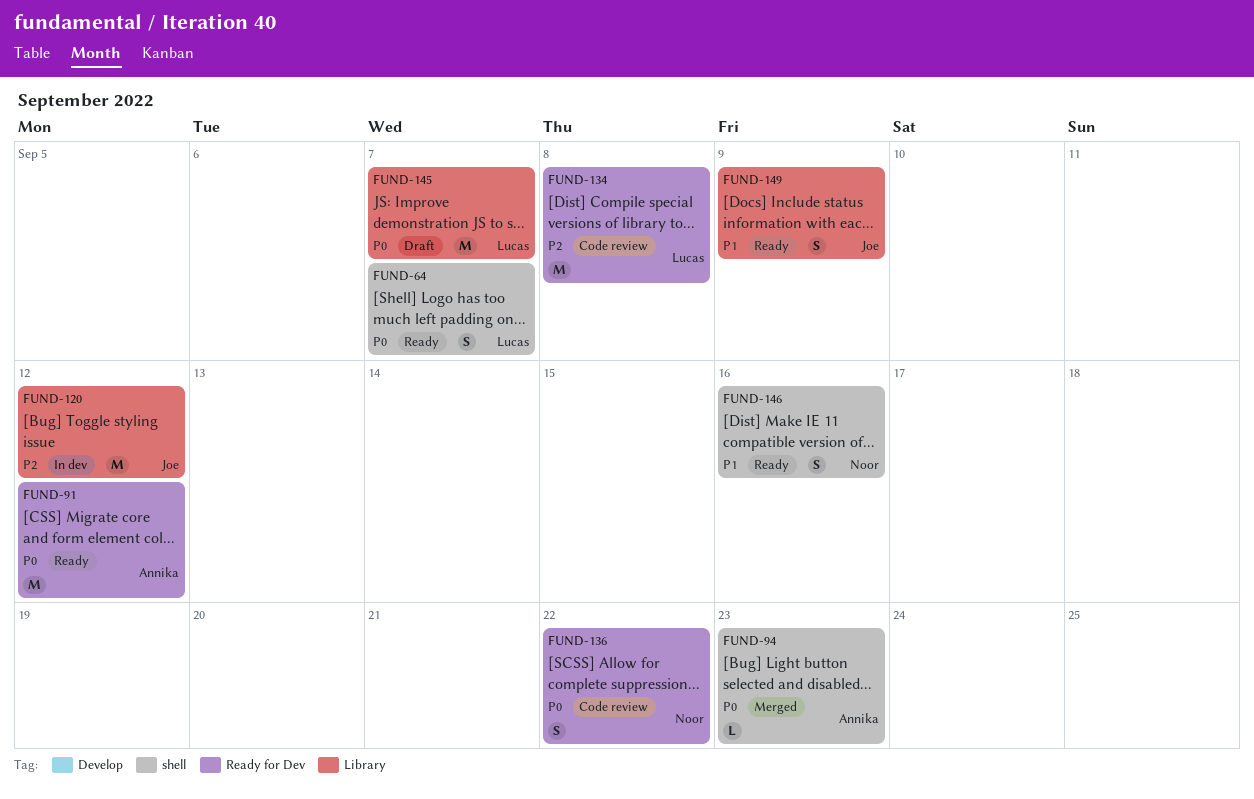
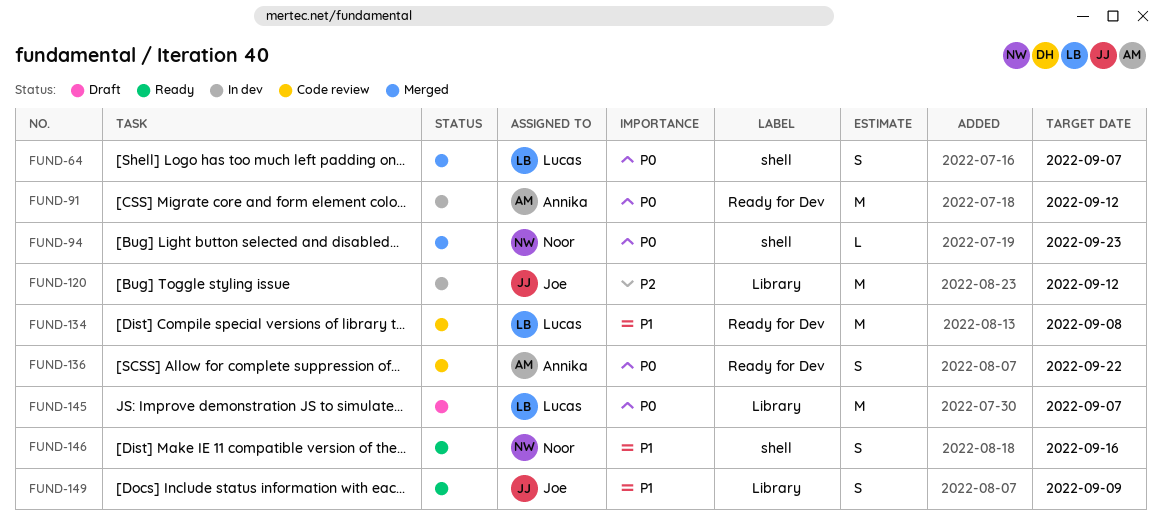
FUND-64, status: Ready -> Merged
FUND-91, status: Ready -> In dev
FUND-94, owner: Annika -> Noor
FUND-134, priority: P2 -> P1
FUND-136, owner: Noor -> Annika

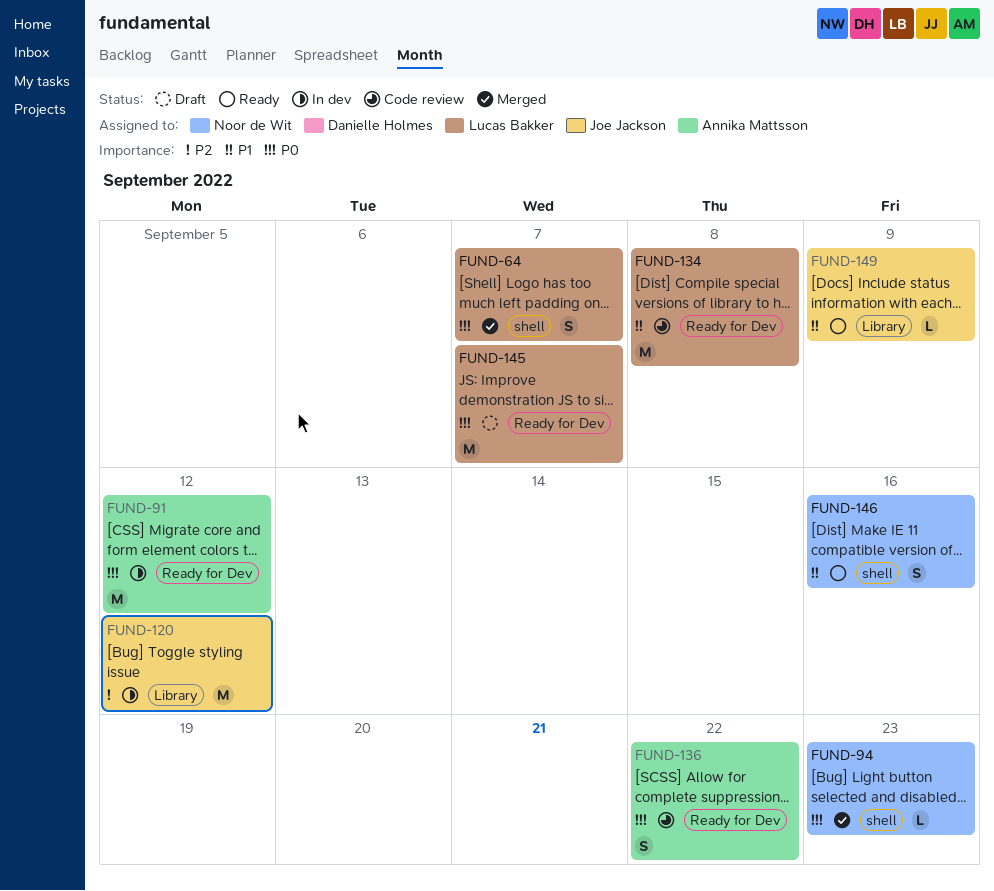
FUND-145, label: Library -> Ready for Dev
FUND-149, estimate: S -> L

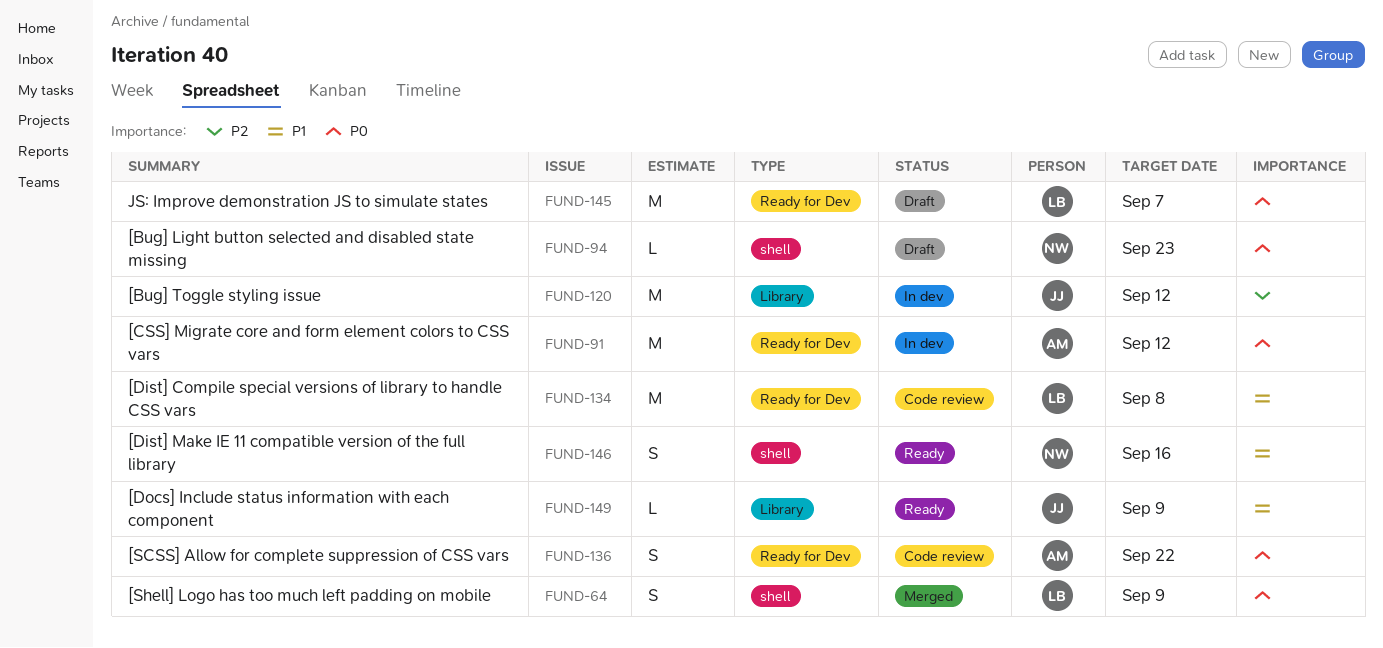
FUND-64, due: Sep 7 -> Sep 9
FUND-94, status: Merged -> Draft

